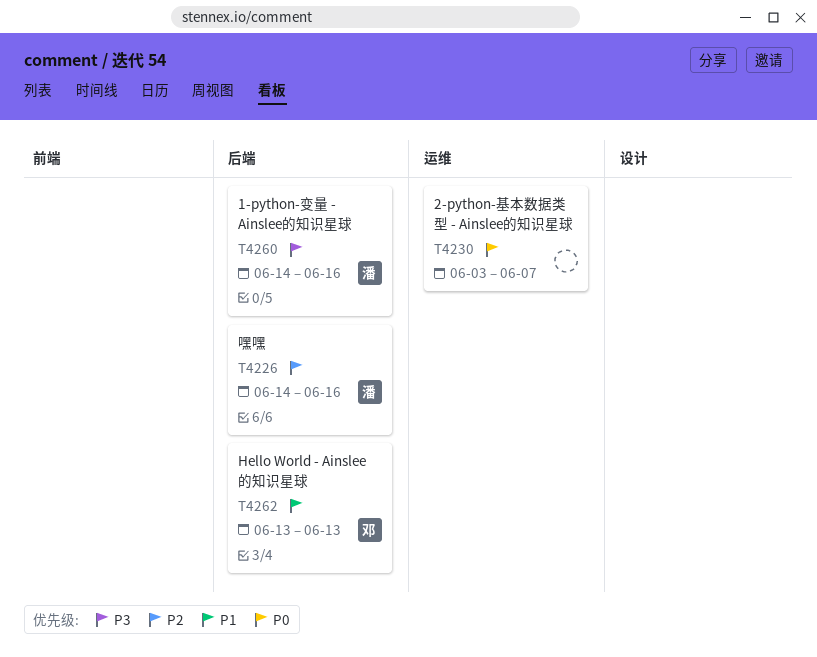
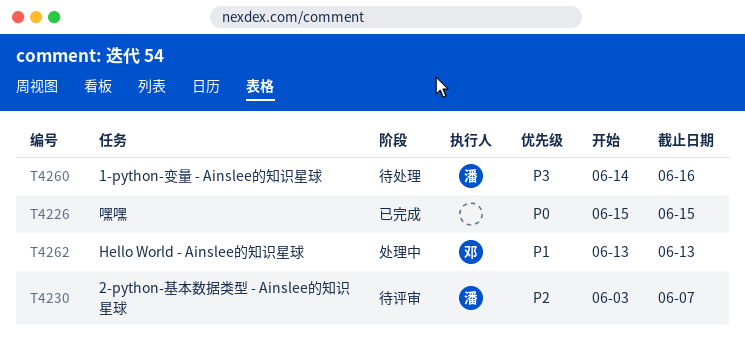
T4226, owner: 潘 -> none
T4226, priority: P2 -> P0
T4226, start: Jun 14 -> Jun 15
T4226, due: Jun 16 -> Jun 15
T4230, owner: none -> 潘
T4230, priority: P0 -> P2

